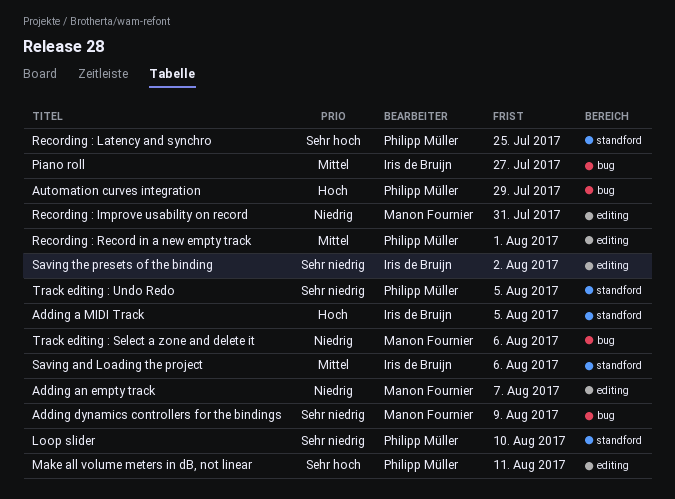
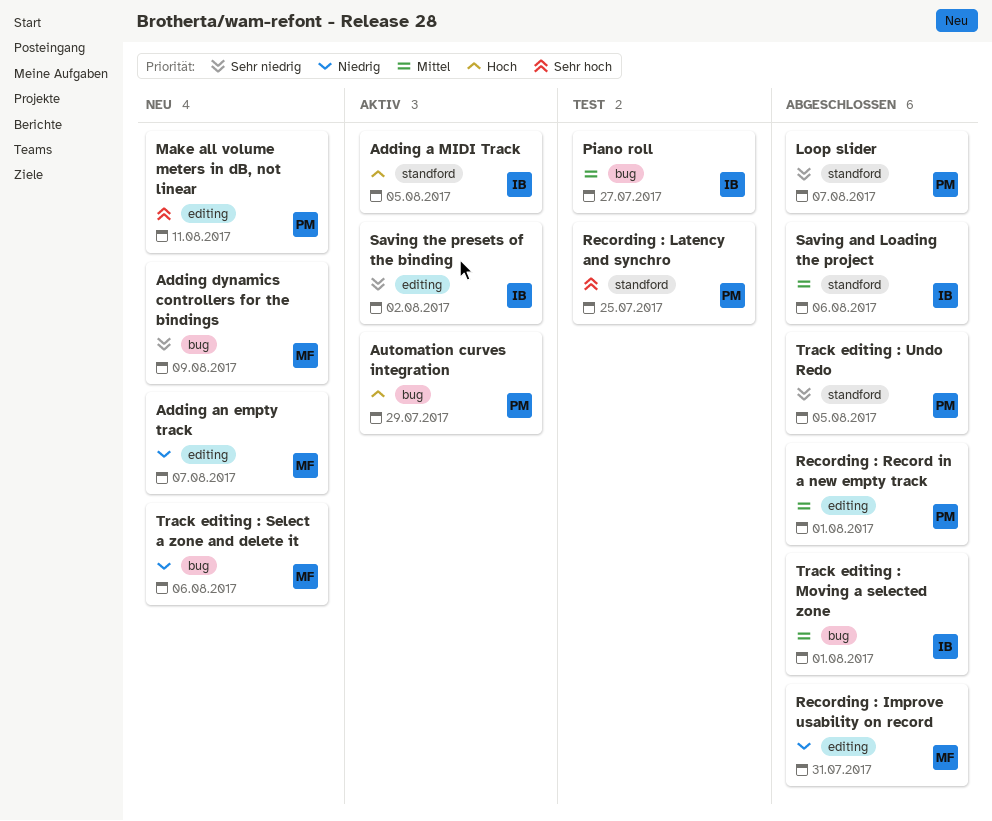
Loop slider, due: Aug 10 -> Aug 7
Track editing : Moving a selected zone: none -> present

